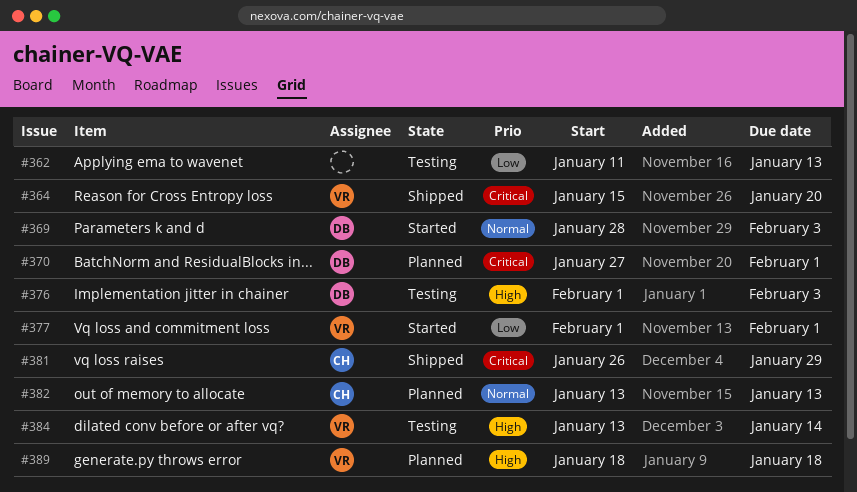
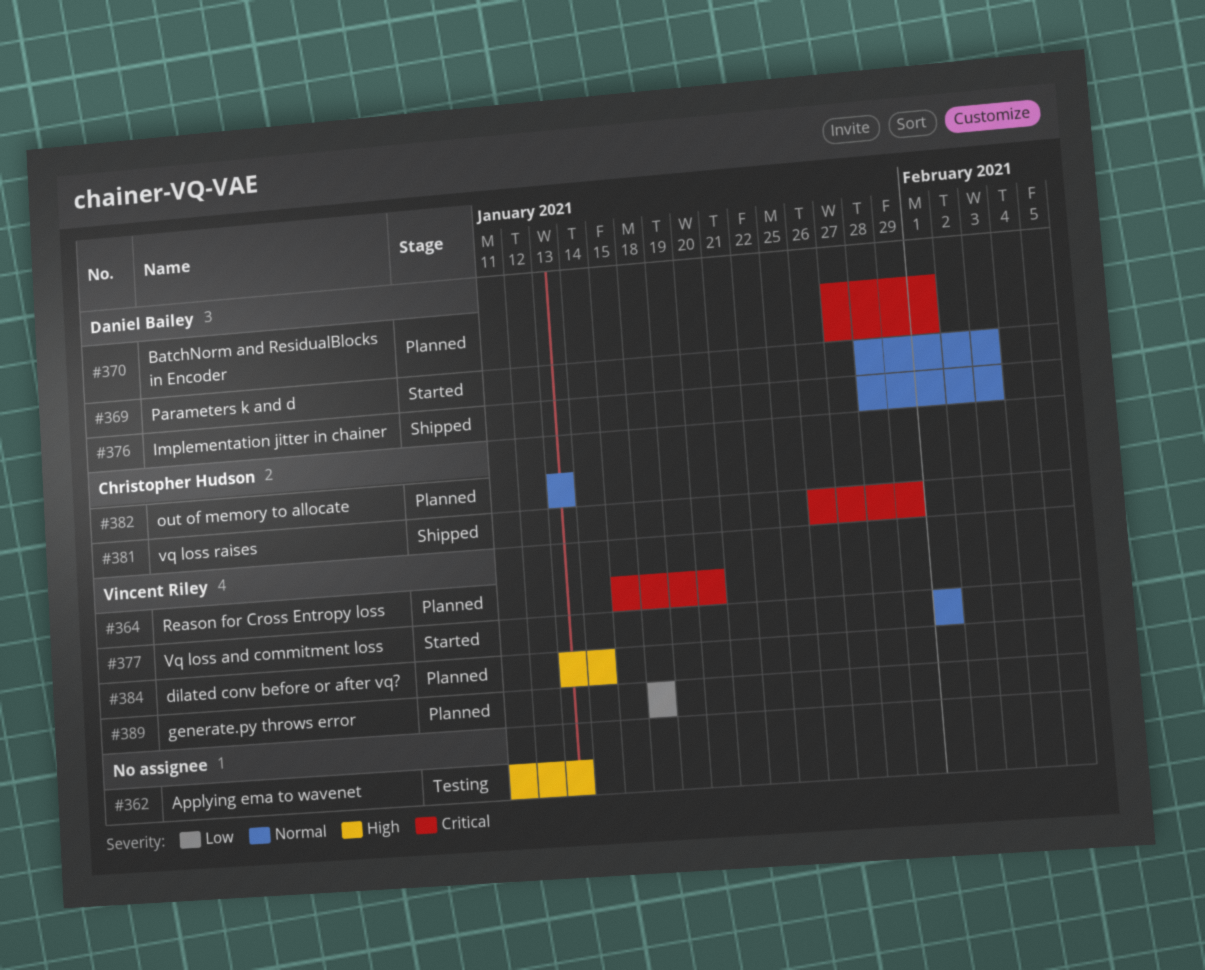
#362, priority: Low -> High
#364, status: Shipped -> Planned
#376, status: Testing -> Shipped
#376, priority: High -> Normal
#376, start: Feb 1 -> Jan 28
#377, priority: Low -> Normal
#384, status: Testing -> Planned
#389, priority: High -> Low

